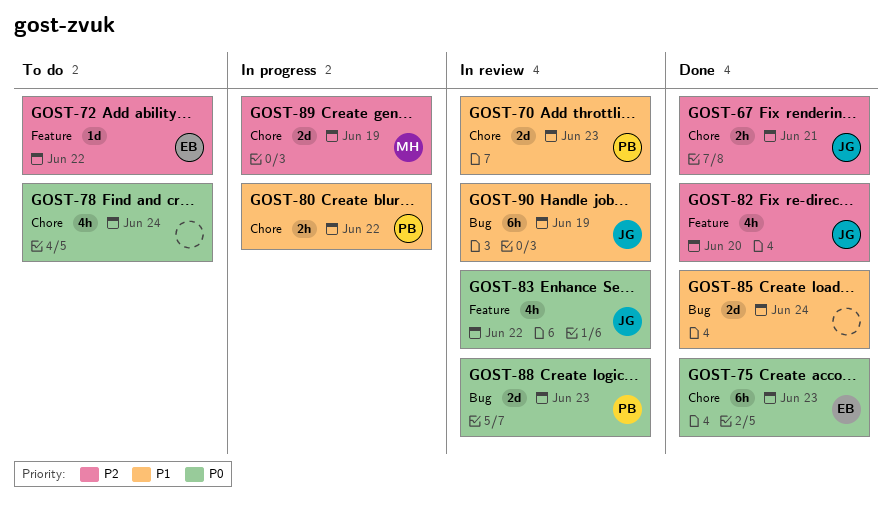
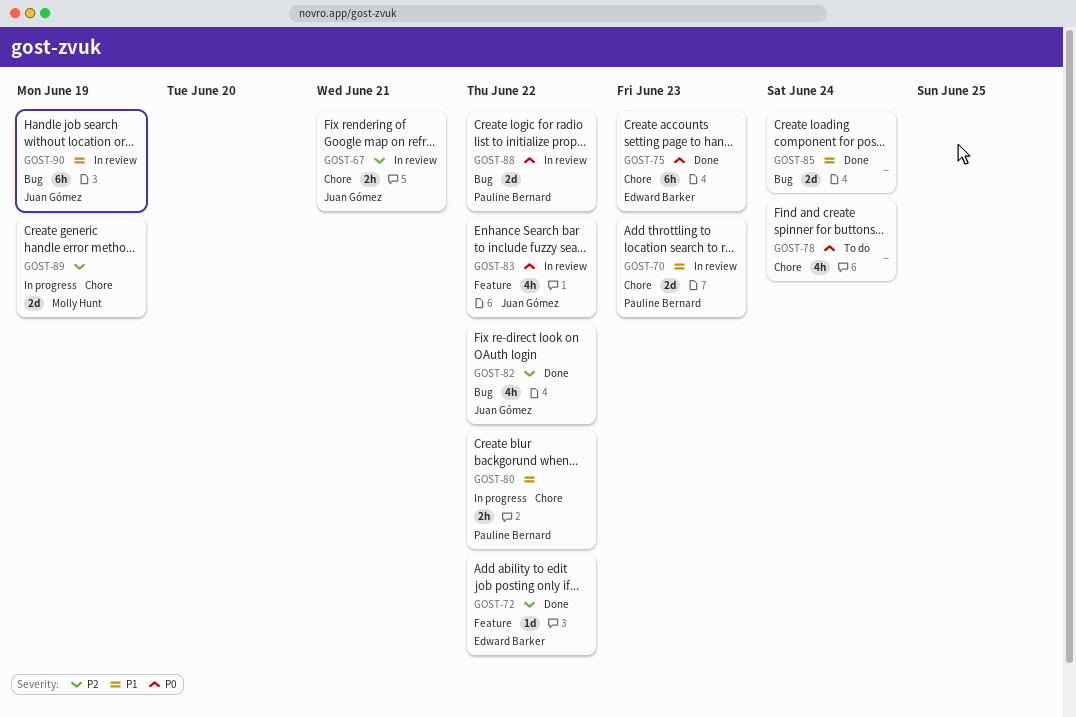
GOST-67, status: Done -> In review
GOST-72, status: To do -> Done
GOST-82, label: Feature -> Bug
GOST-82, due: Jun 20 -> Jun 22
GOST-88, due: Jun 23 -> Jun 22

